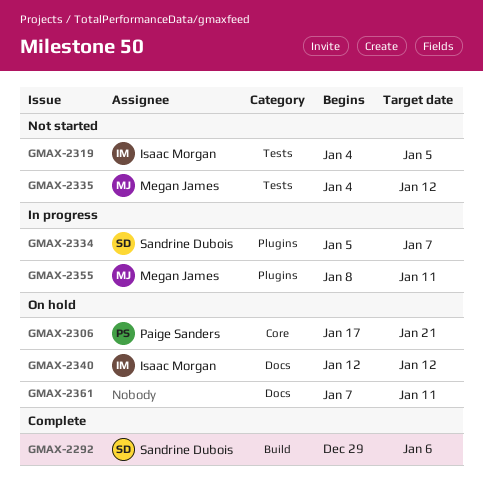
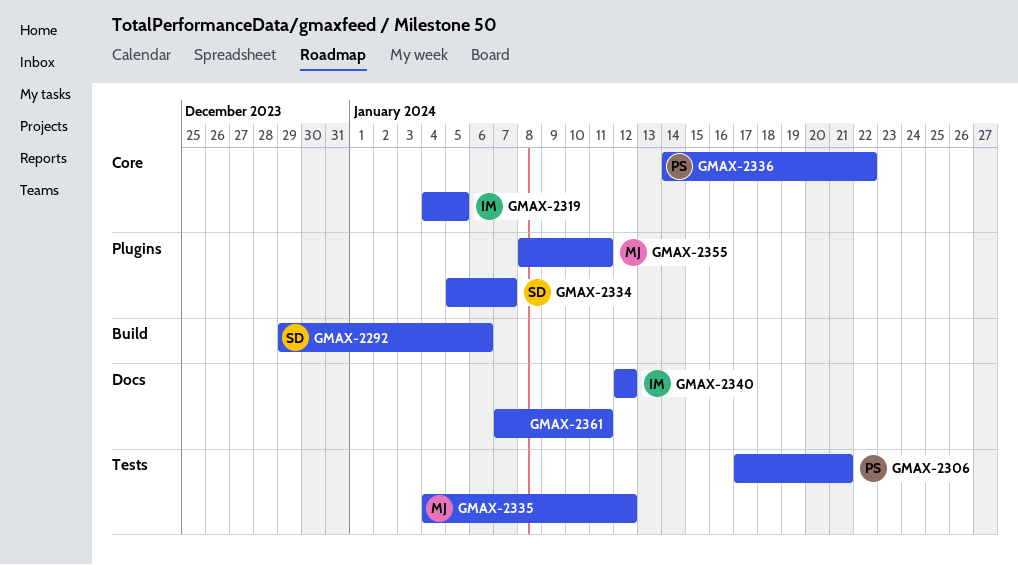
GMAX-2306, label: Core -> Tests
GMAX-2319, label: Tests -> Core
GMAX-2336: none -> present

